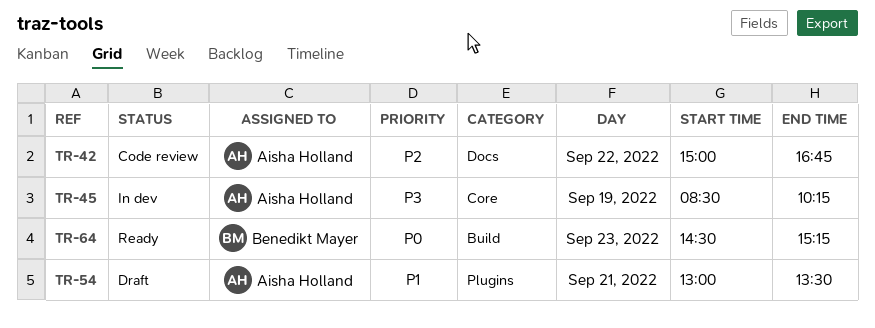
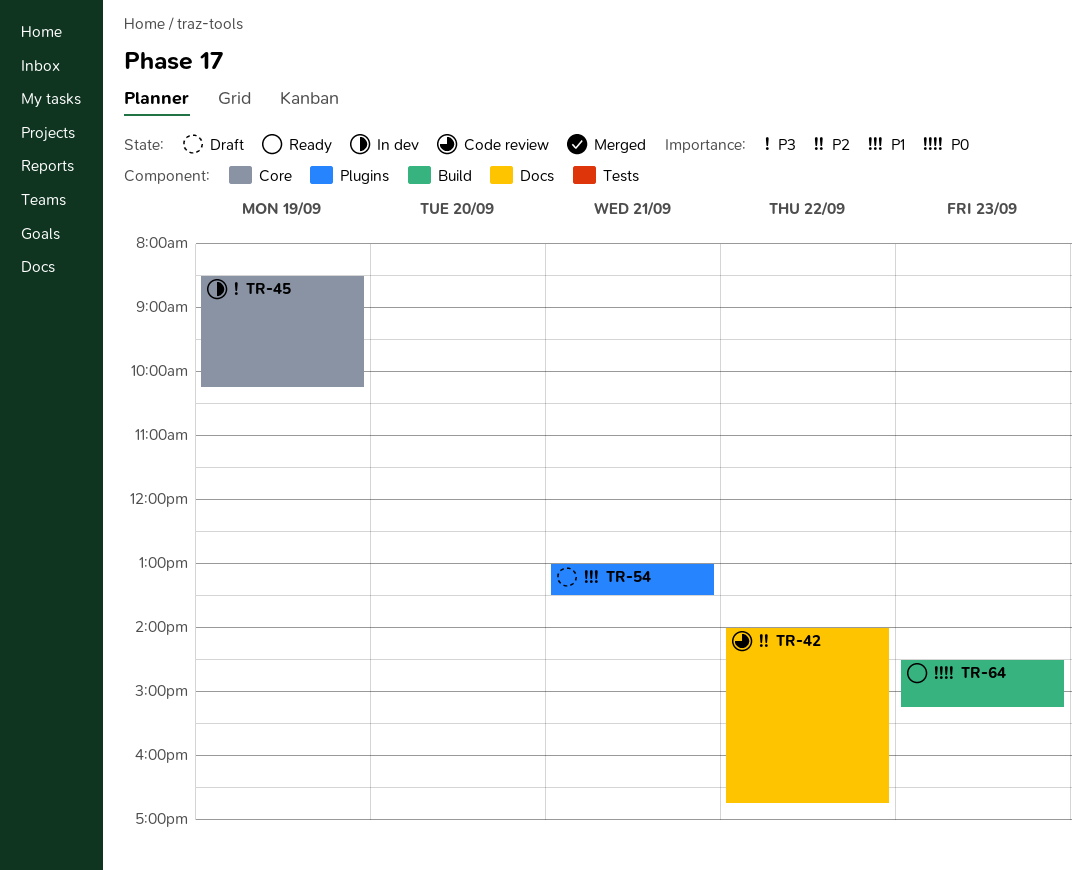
TR-42, begins: 15:00 -> 14:00

